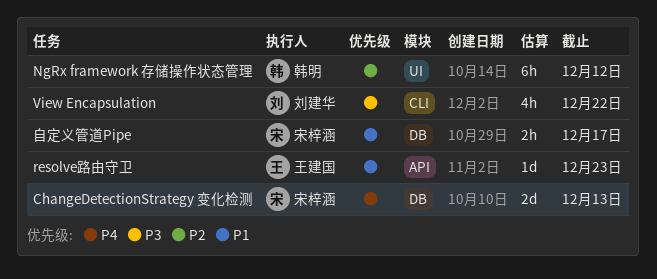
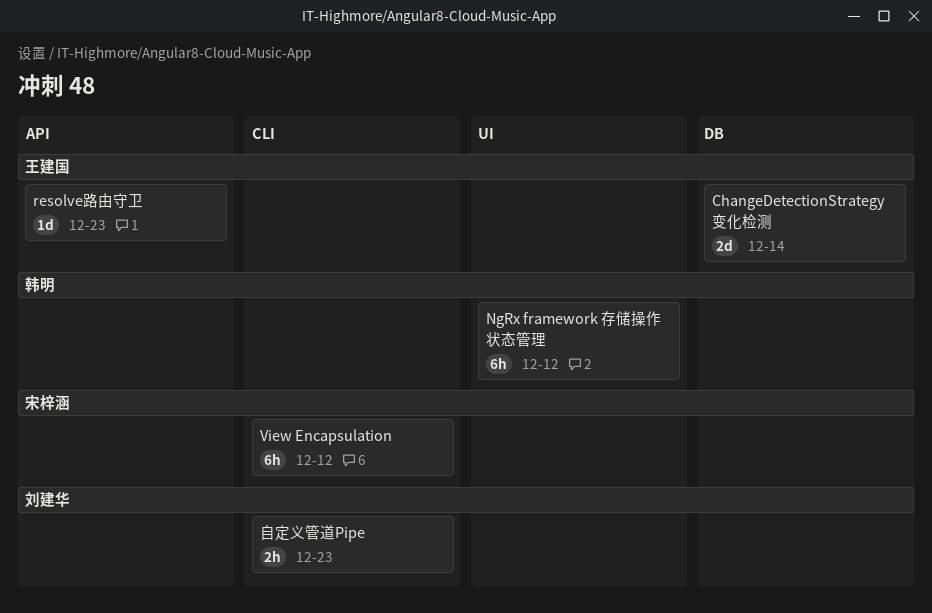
ChangeDetectionStrategy 变化检测, owner: 宋梓涵 -> 王建国
ChangeDetectionStrategy 变化检测, due: Dec 13 -> Dec 14
View Encapsulation, owner: 刘建华 -> 宋梓涵
View Encapsulation, estimate: 4h -> 6h
View Encapsulation, due: Dec 22 -> Dec 12
自定义管道Pipe, owner: 宋梓涵 -> 刘建华
自定义管道Pipe, label: DB -> CLI
自定义管道Pipe, due: Dec 17 -> Dec 23

